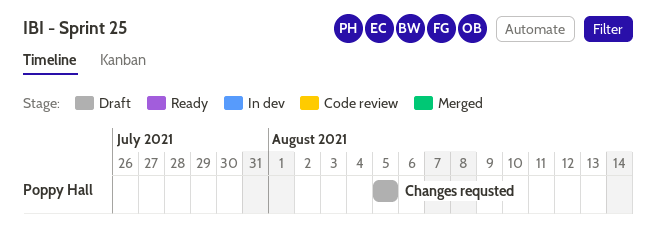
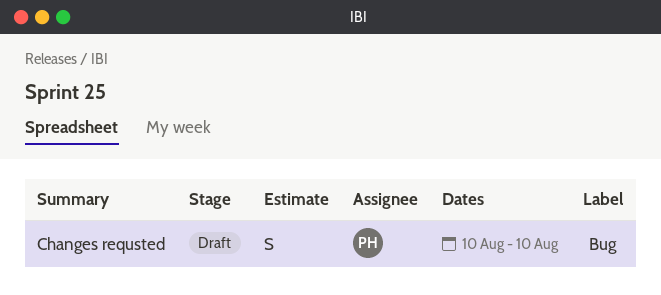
Changes requsted, start: Aug 5 -> Aug 10
Changes requsted, due: Aug 5 -> Aug 10

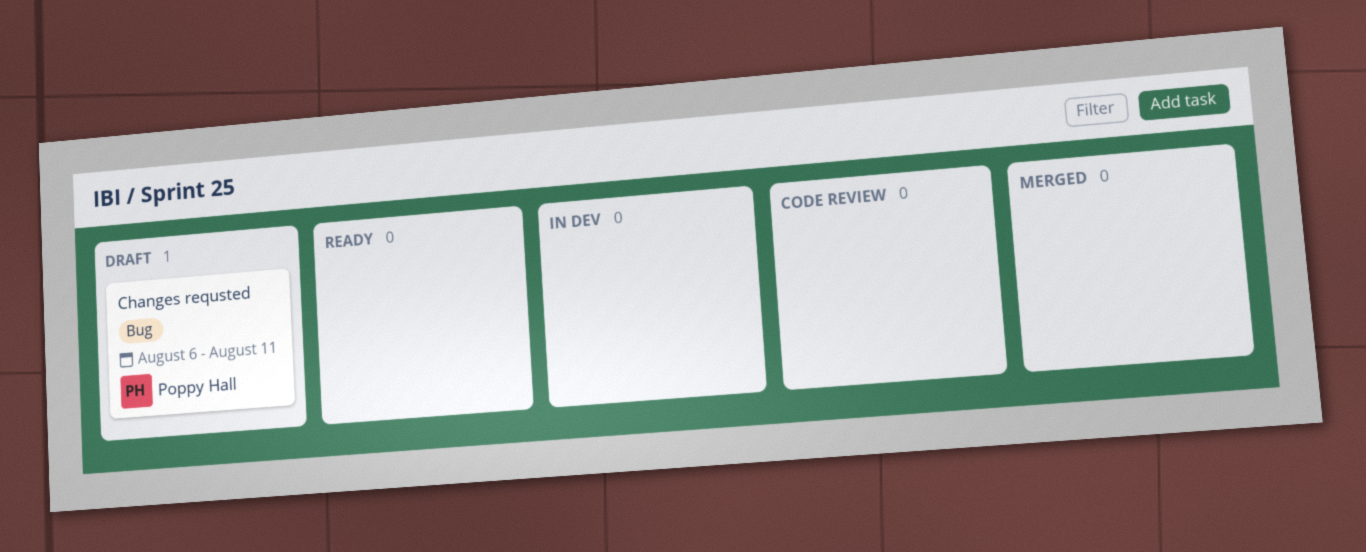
Changes requsted, start: Aug 10 -> Aug 6
Changes requsted, due: Aug 10 -> Aug 11

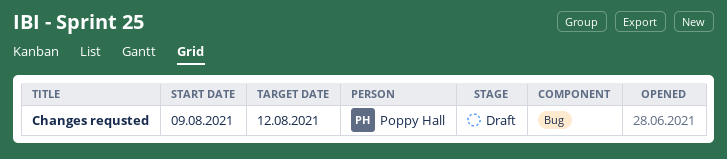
Changes requsted, start: Aug 6 -> Aug 9
Changes requsted, due: Aug 11 -> Aug 12

